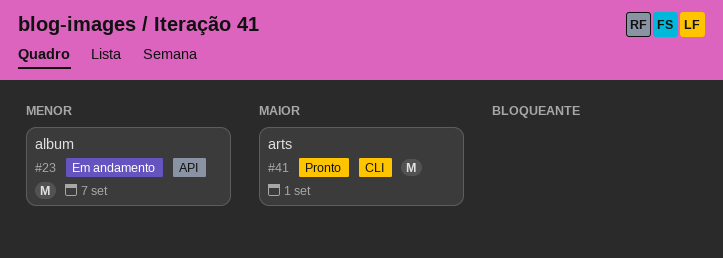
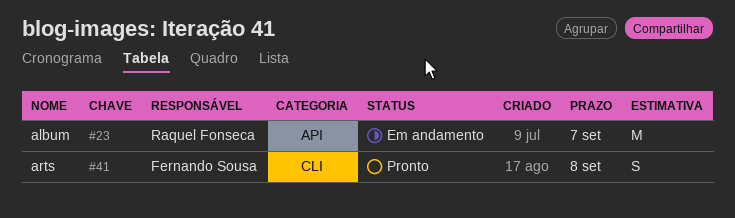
#41, estimate: M -> S
#41, due: Sep 1 -> Sep 8

